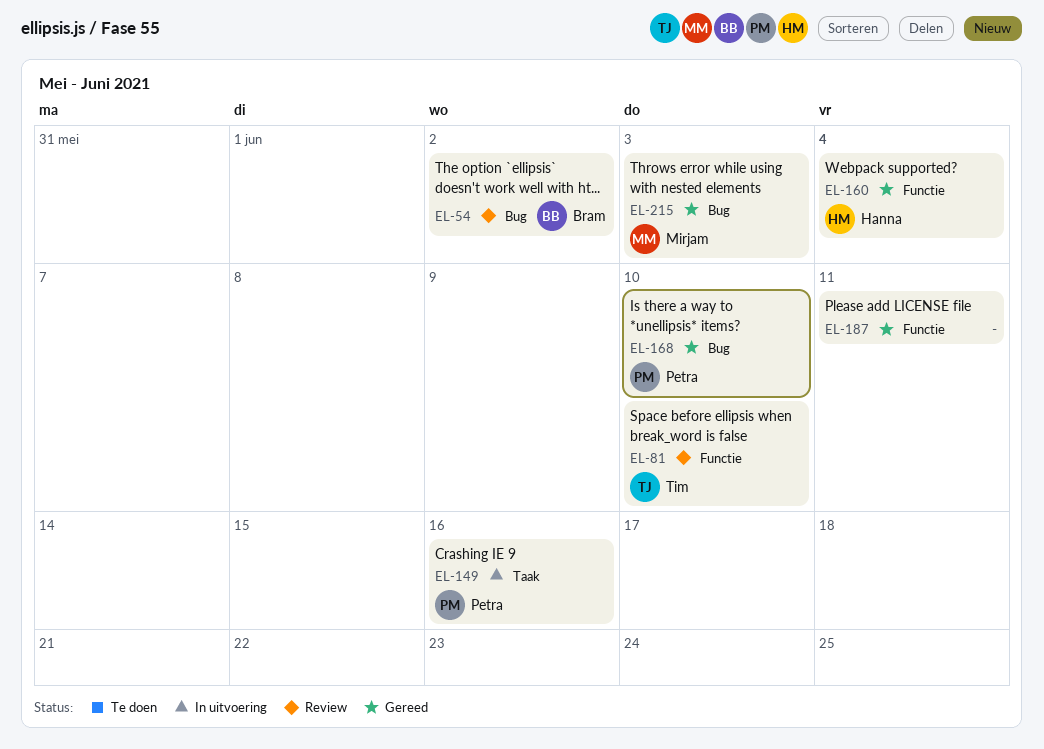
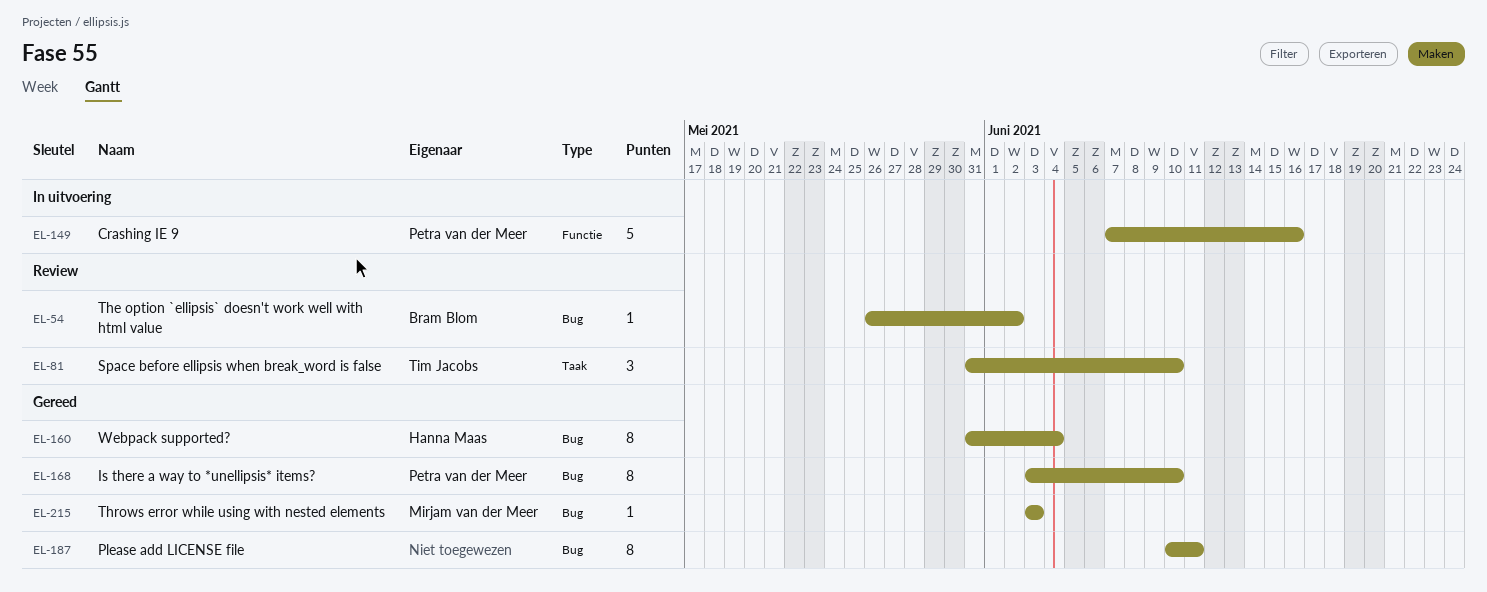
EL-81, label: Functie -> Taak
EL-149, label: Taak -> Functie
EL-160, label: Functie -> Bug
EL-187, label: Functie -> Bug

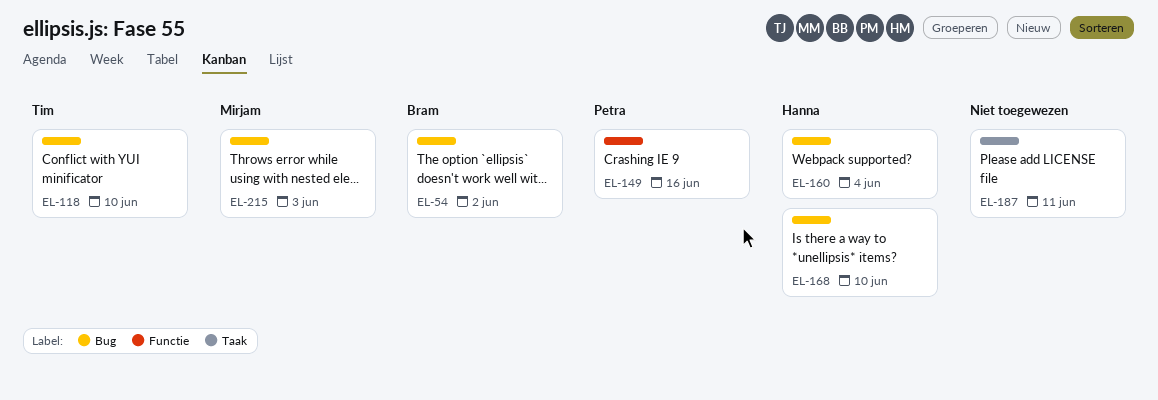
EL-81: present -> none
EL-118: none -> present
EL-168, owner: Petra van der Meer -> Hanna Maas
EL-187, label: Bug -> Taak

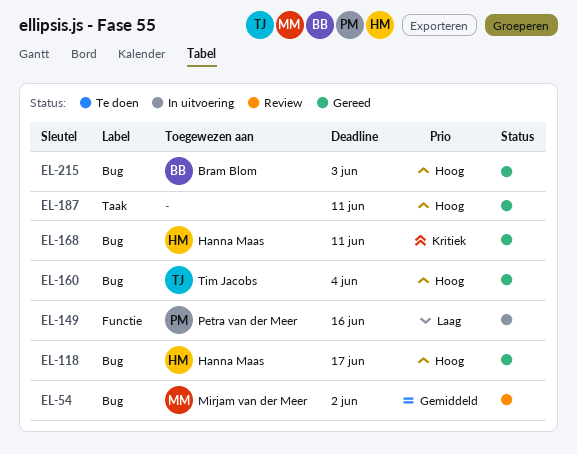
EL-54, owner: Bram Blom -> Mirjam van der Meer
EL-118, owner: Tim Jacobs -> Hanna Maas
EL-118, due: Jun 10 -> Jun 17
EL-160, owner: Hanna Maas -> Tim Jacobs
EL-168, due: Jun 10 -> Jun 11
EL-215, owner: Mirjam van der Meer -> Bram Blom

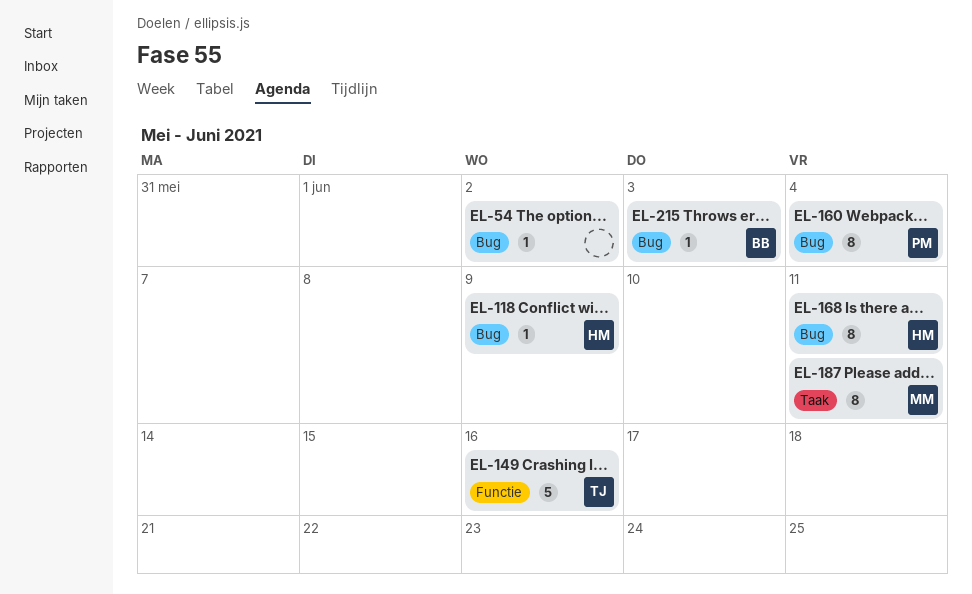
EL-54, owner: Mirjam van der Meer -> none
EL-118, due: Jun 17 -> Jun 9
EL-149, owner: Petra van der Meer -> Tim Jacobs
EL-160, owner: Tim Jacobs -> Petra van der Meer
EL-187, owner: none -> Mirjam van der Meer

